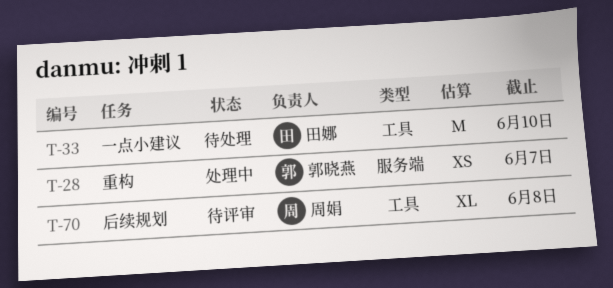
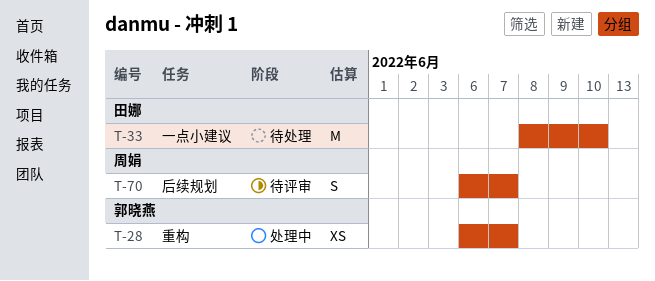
T-70, estimate: XL -> S
T-70, due: Jun 8 -> Jun 7

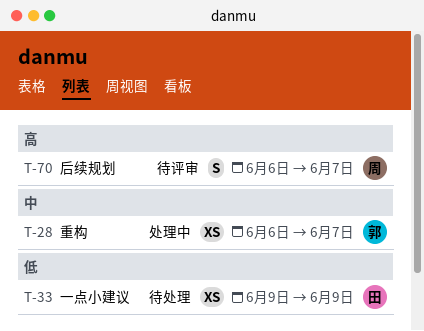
T-33, estimate: M -> XS
T-33, start: Jun 8 -> Jun 9
T-33, due: Jun 10 -> Jun 9

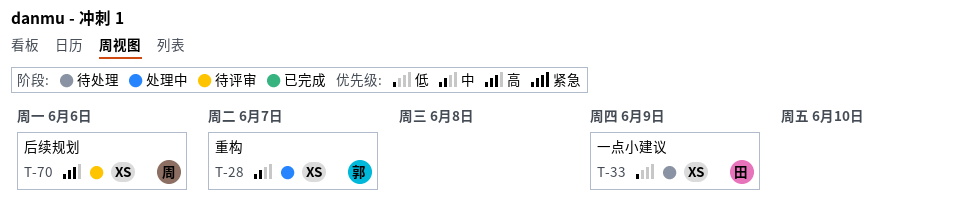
T-70, estimate: S -> XS
T-70, due: Jun 7 -> Jun 6

